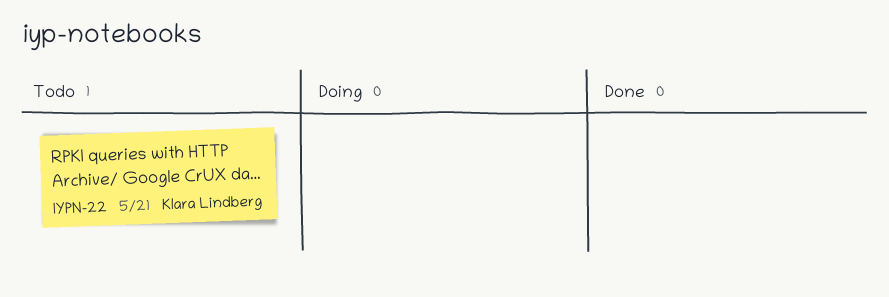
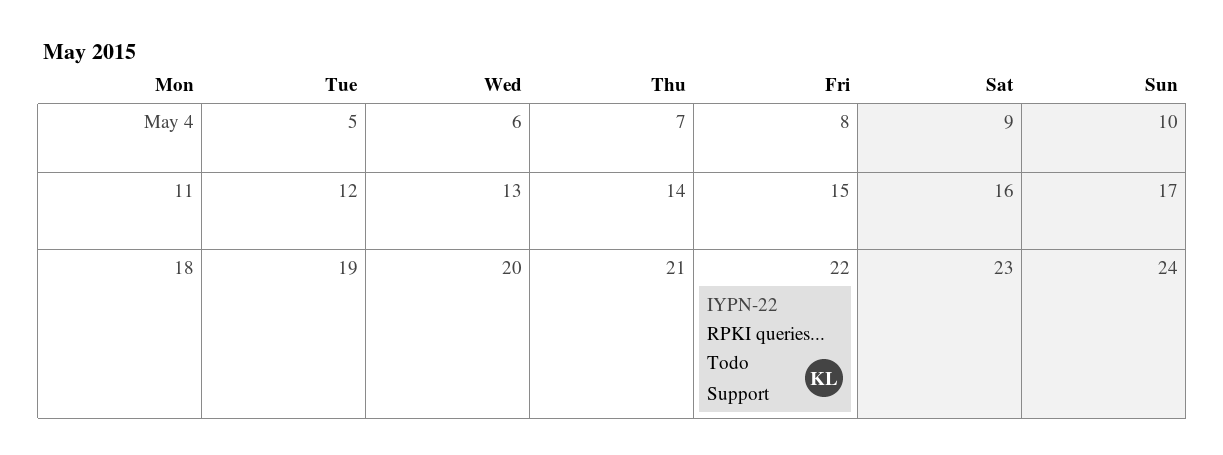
IYPN-22, due: May 21 -> May 22

